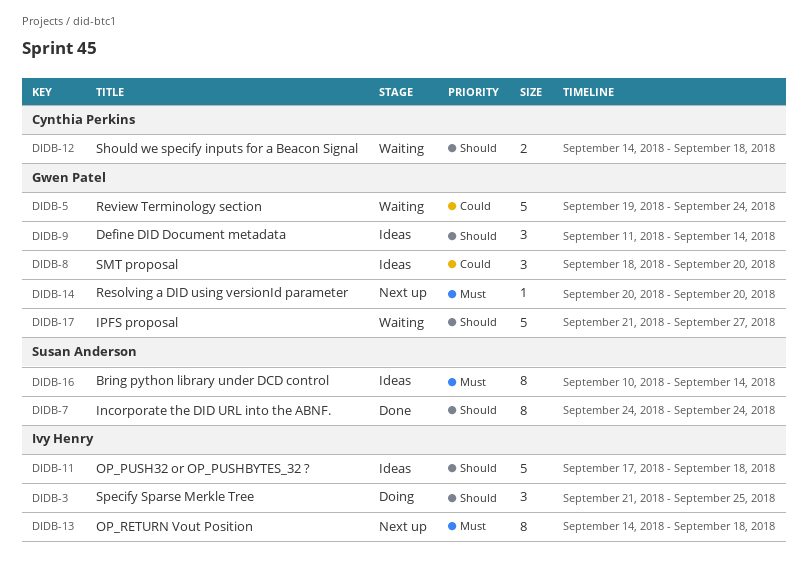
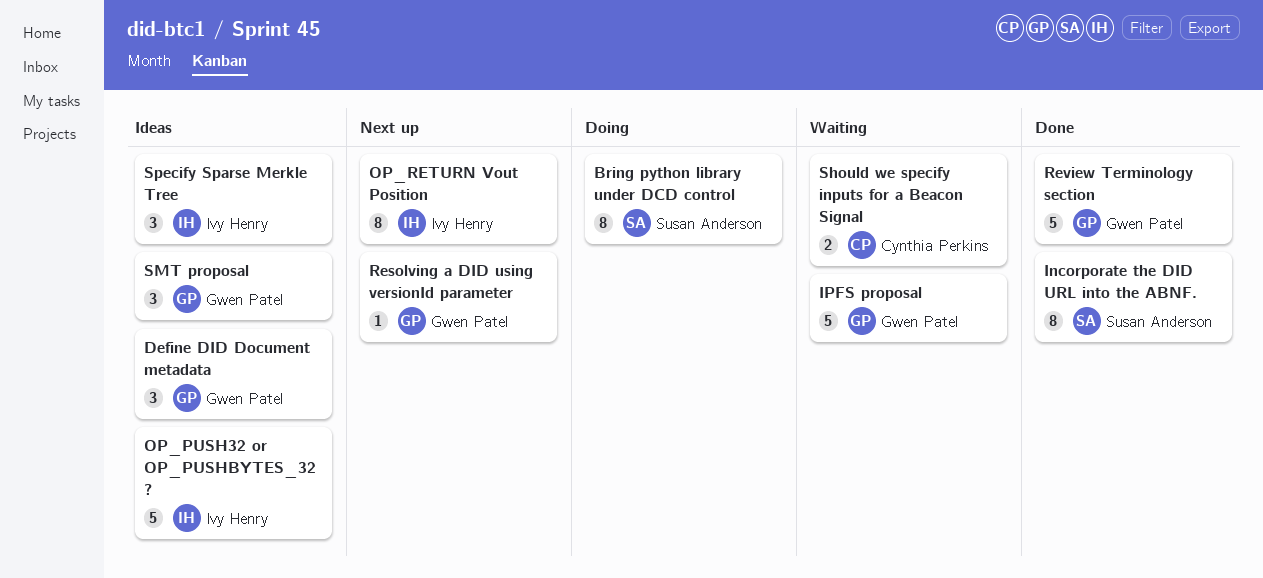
Bring python library under DCD control, status: Ideas -> Doing
Review Terminology section, status: Waiting -> Done
Specify Sparse Merkle Tree, status: Doing -> Ideas

